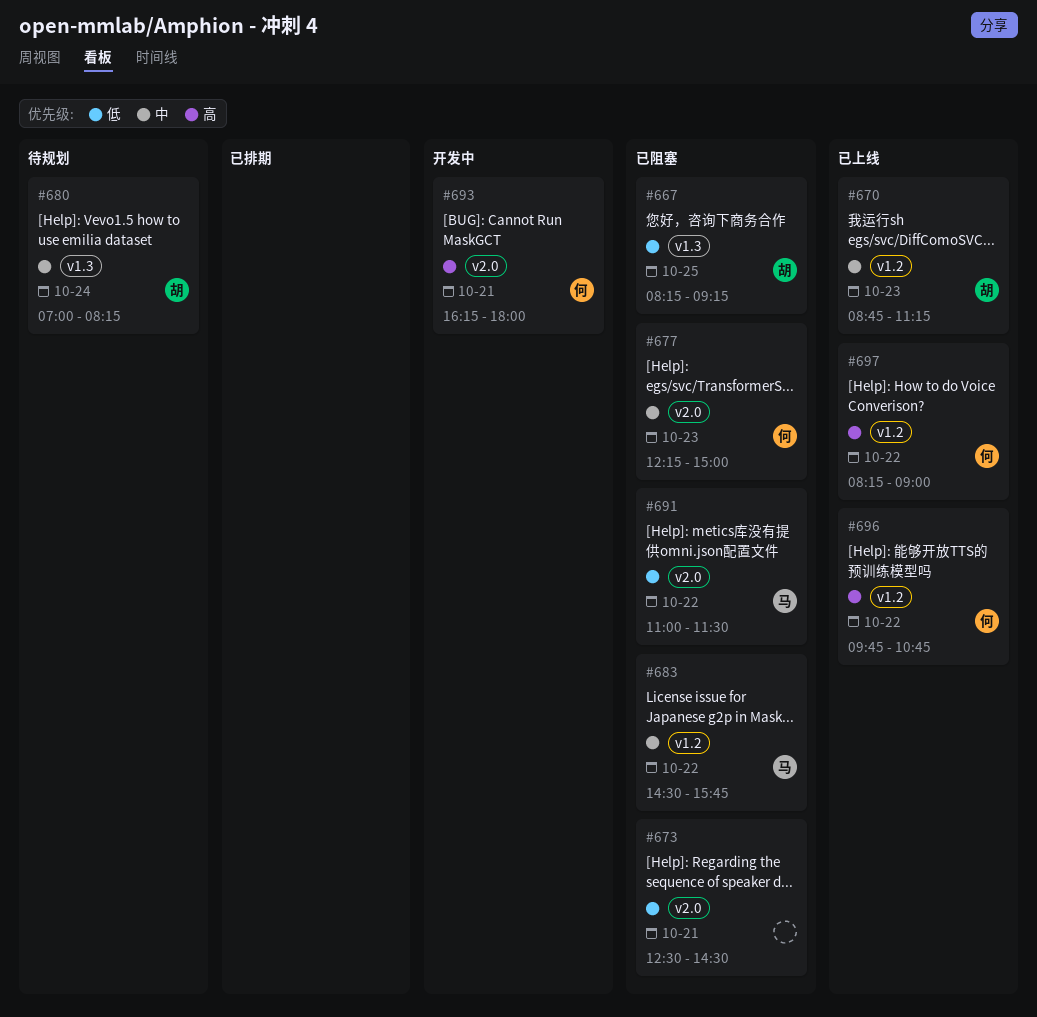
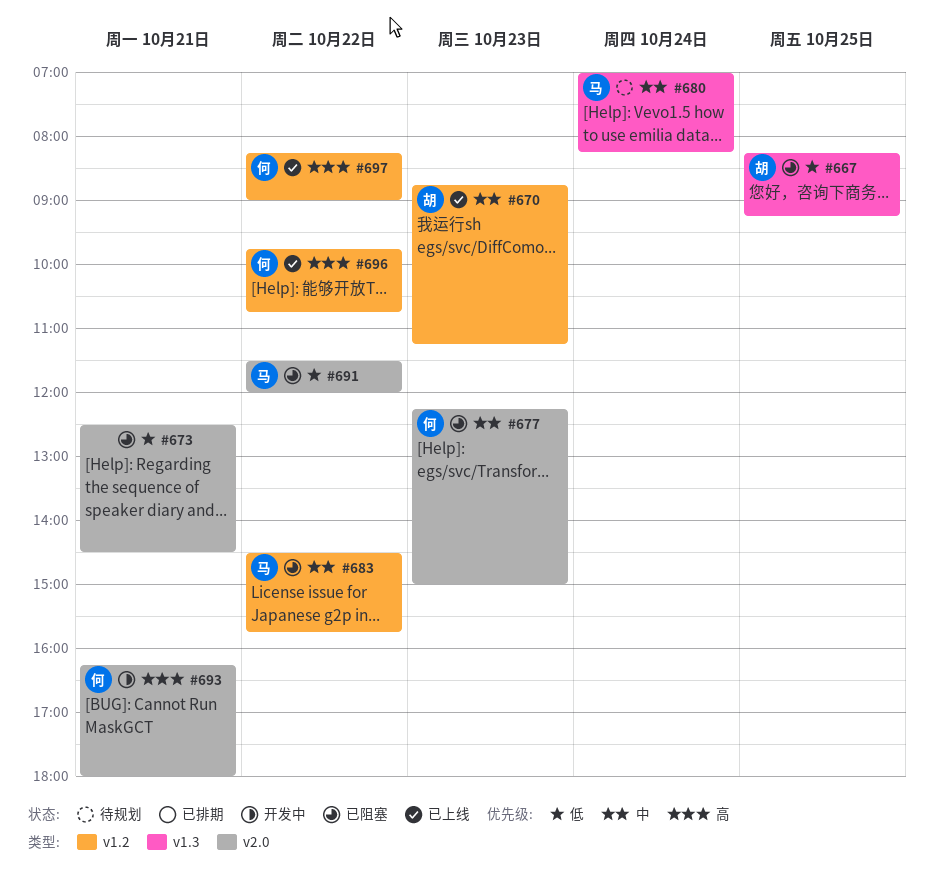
#680, owner: 胡 -> 马
#691, begins: 11:00 -> 11:30
#691, ends: 11:30 -> 12:00

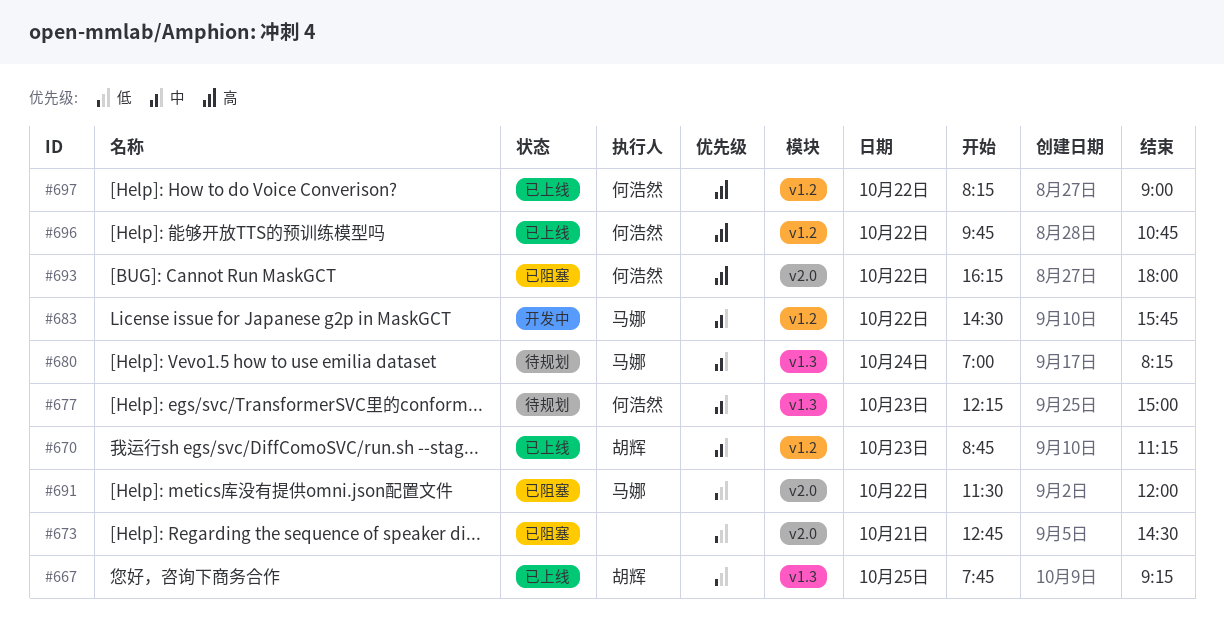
#667, status: 已阻塞 -> 已上线
#667, begins: 08:15 -> 07:45
#673, begins: 12:30 -> 12:45
#677, status: 已阻塞 -> 待规划
#677, label: v2.0 -> v1.3
#683, status: 已阻塞 -> 开发中
#693, status: 开发中 -> 已阻塞
#693, day: Oct 21 -> Oct 22

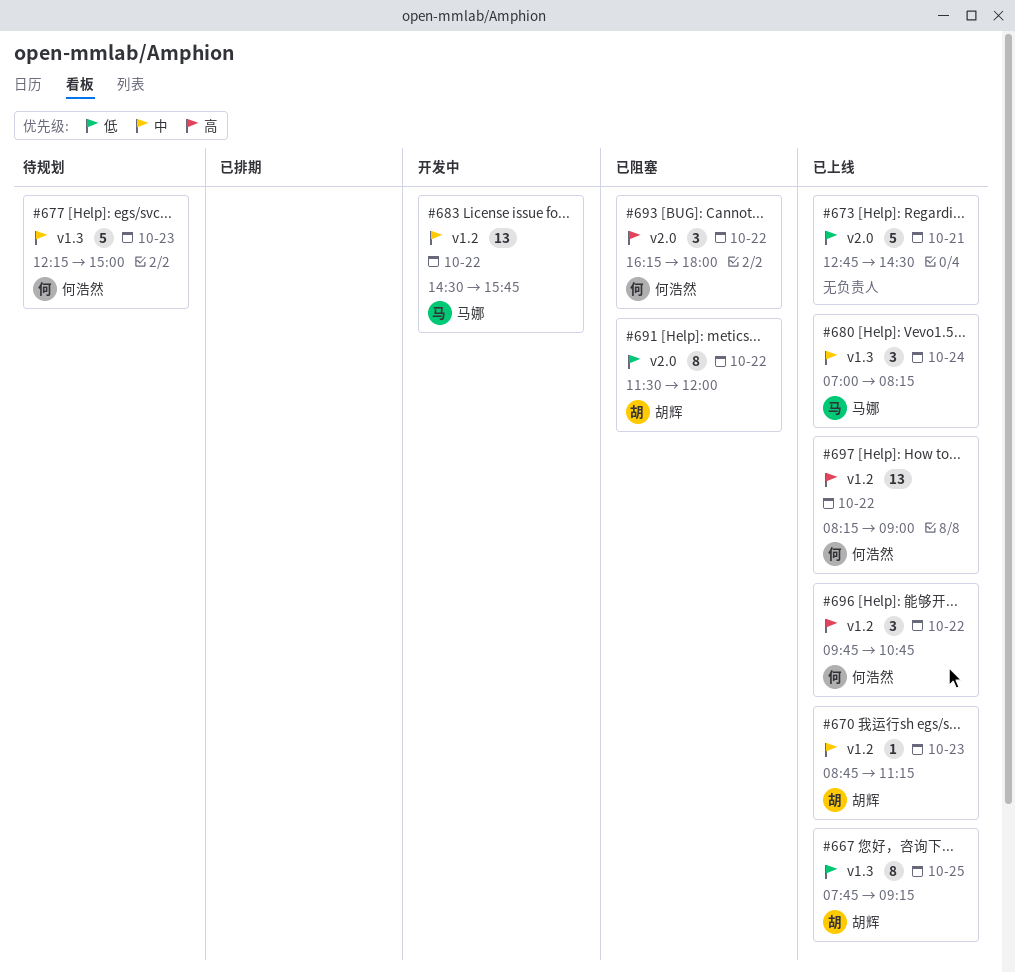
#673, status: 已阻塞 -> 已上线
#680, status: 待规划 -> 已上线
#691, owner: 马娜 -> 胡辉

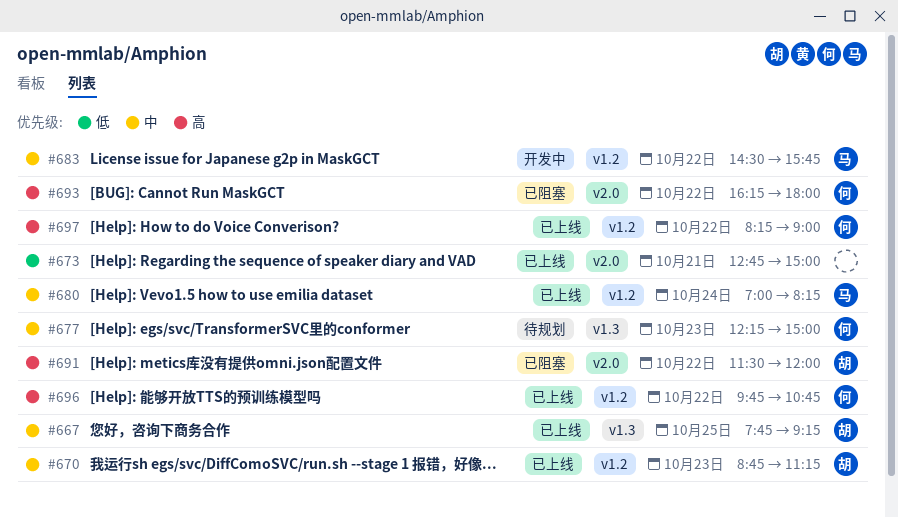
#667, priority: 低 -> 中
#673, ends: 14:30 -> 15:00
#680, label: v1.3 -> v1.2
#691, priority: 低 -> 高

